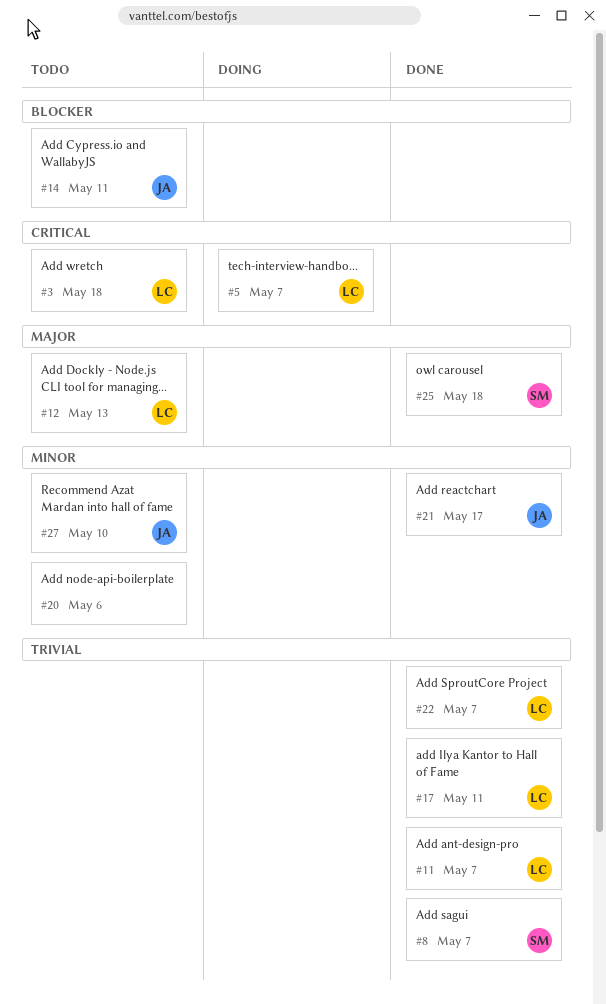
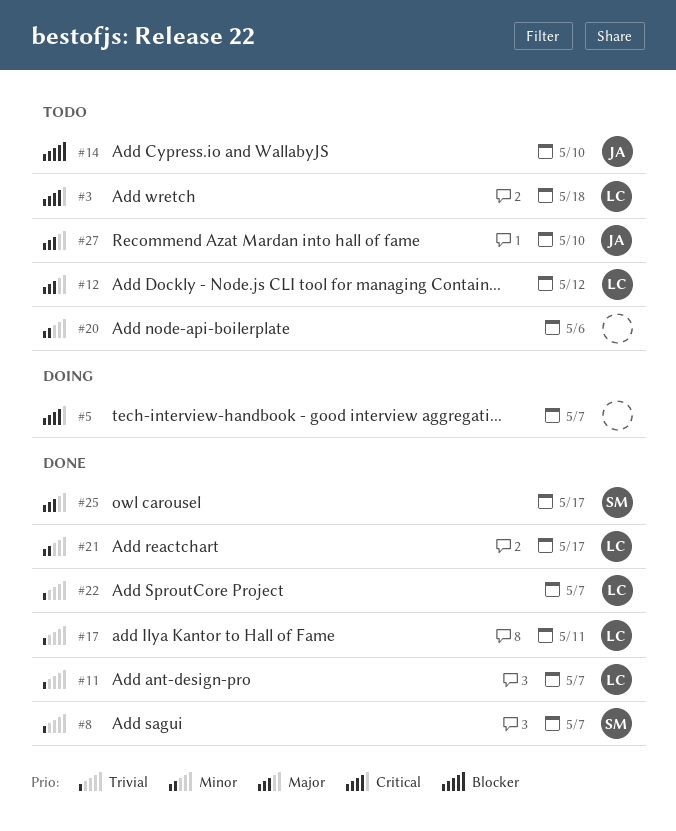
#5, owner: LC -> none
#12, due: May 13 -> May 12
#14, due: May 11 -> May 10
#21, owner: JA -> LC
#25, due: May 18 -> May 17
#27, priority: Minor -> Major

